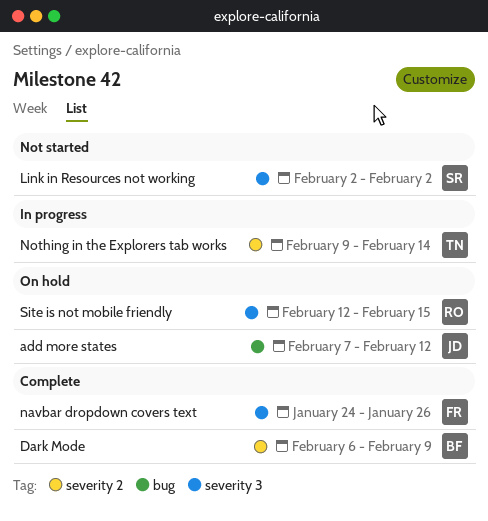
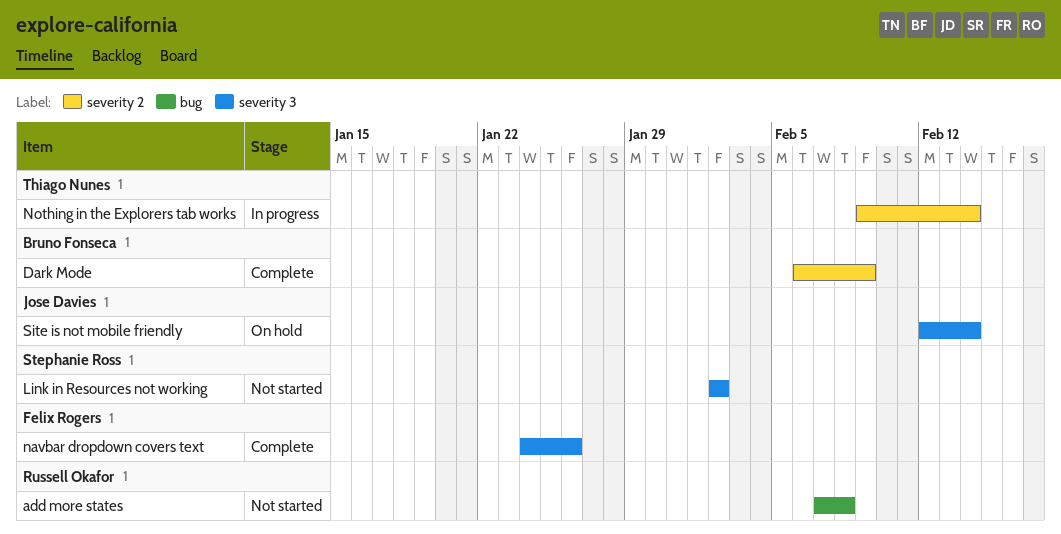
add more states, status: On hold -> Not started
add more states, owner: Jose Davies -> Russell Okafor
add more states, due: Feb 12 -> Feb 8
Site is not mobile friendly, owner: Russell Okafor -> Jose Davies
Site is not mobile friendly, due: Feb 15 -> Feb 14

